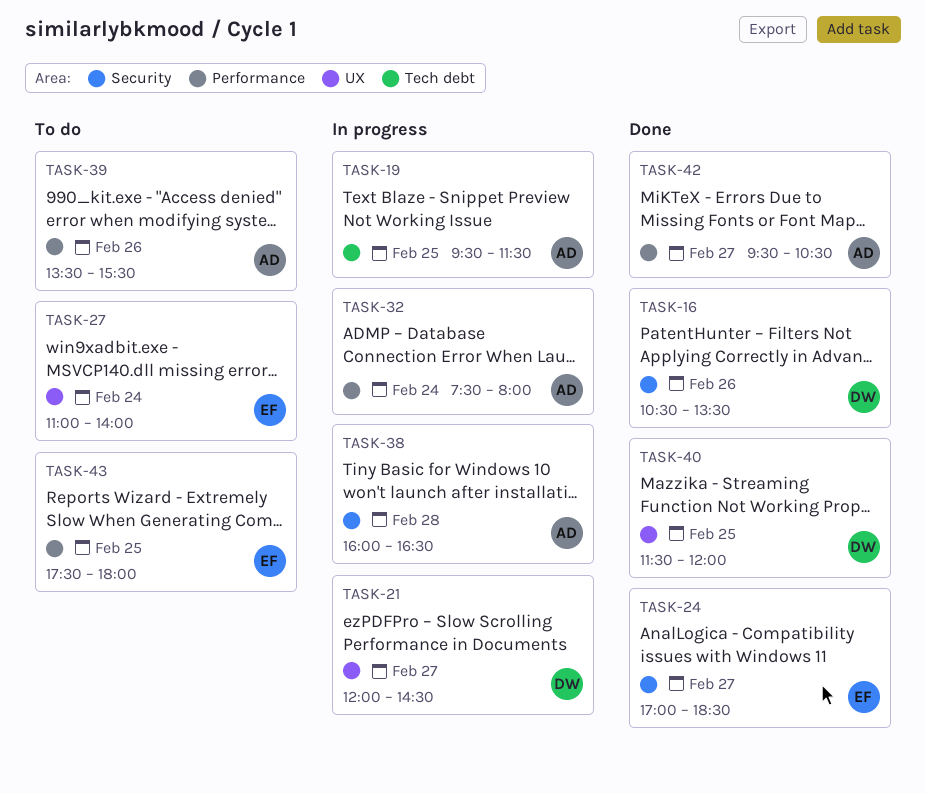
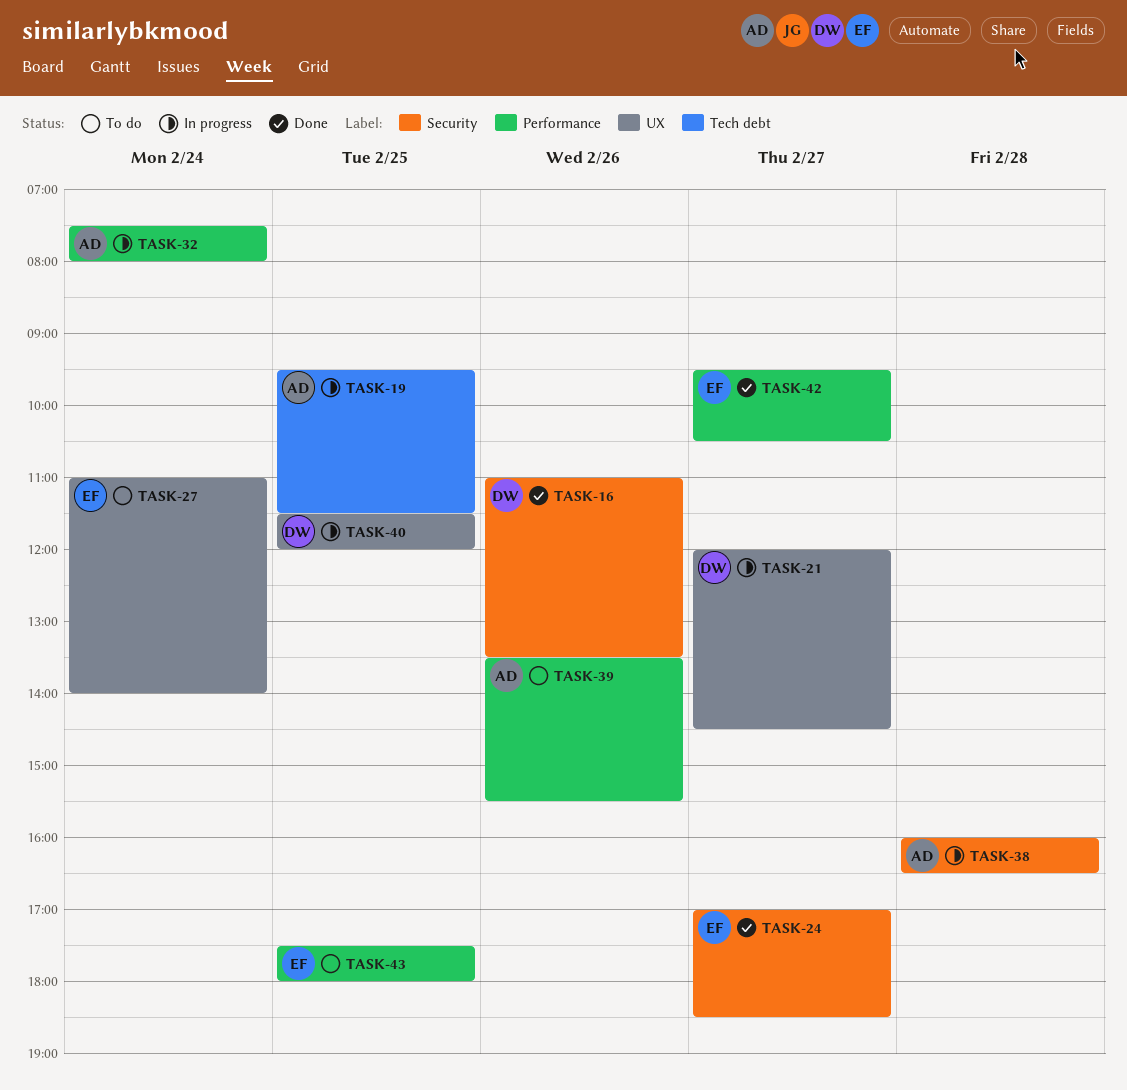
TASK-16, begins: 10:30 -> 11:00
TASK-40, status: Done -> In progress
TASK-42, owner: AD -> EF

